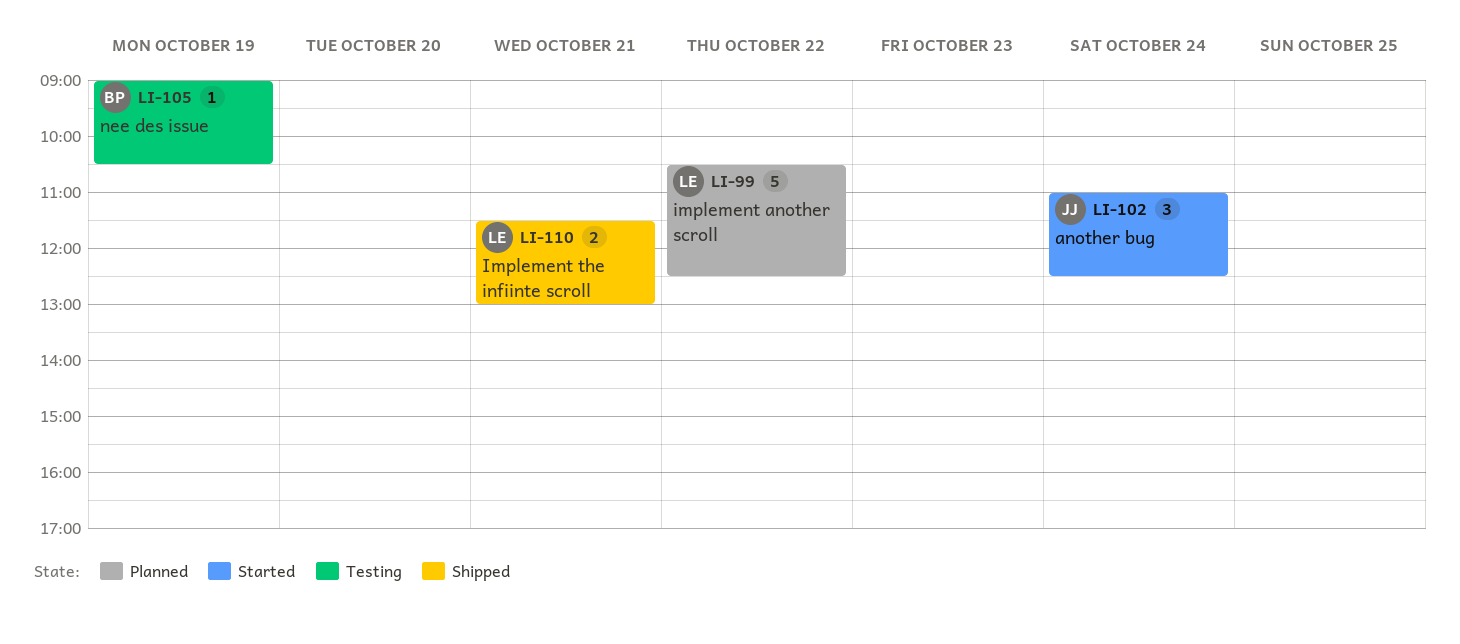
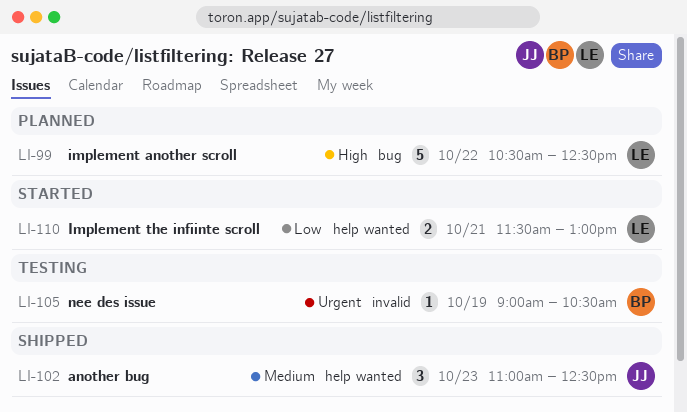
LI-102, status: Started -> Shipped
LI-102, day: Oct 24 -> Oct 23
LI-110, status: Shipped -> Started

